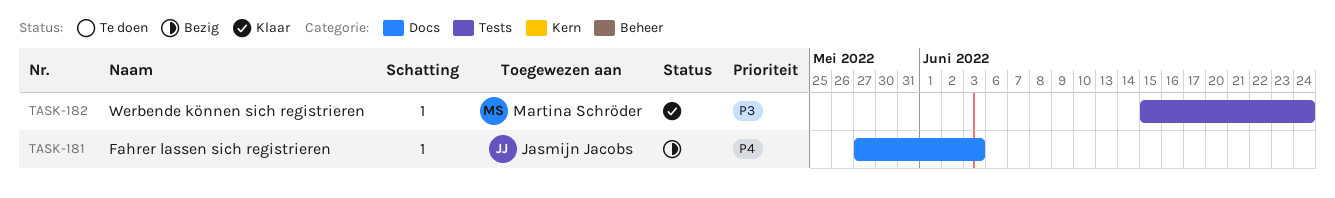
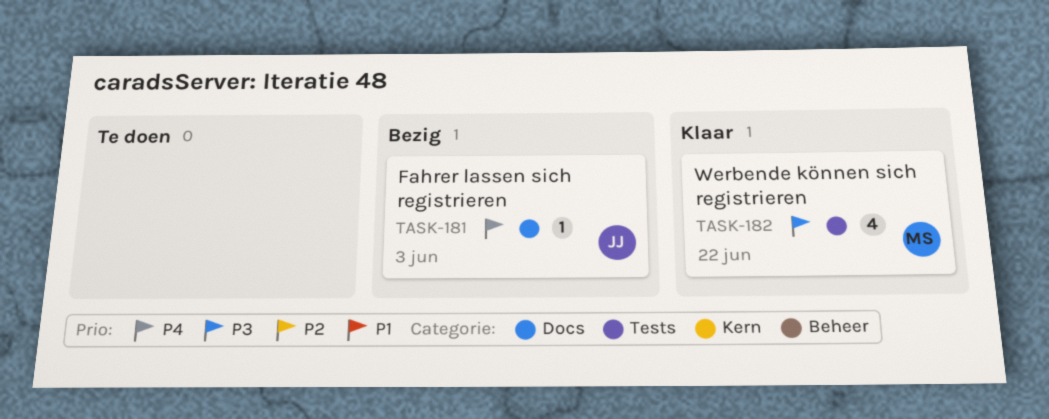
TASK-182, estimate: 1 -> 4
TASK-182, due: Jun 24 -> Jun 22

